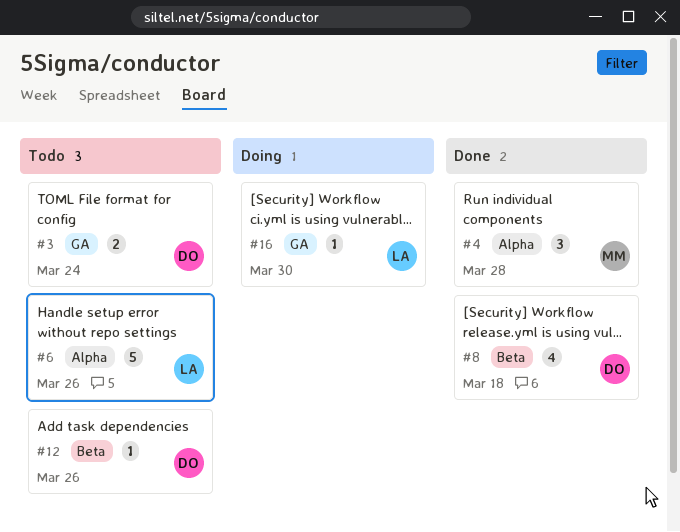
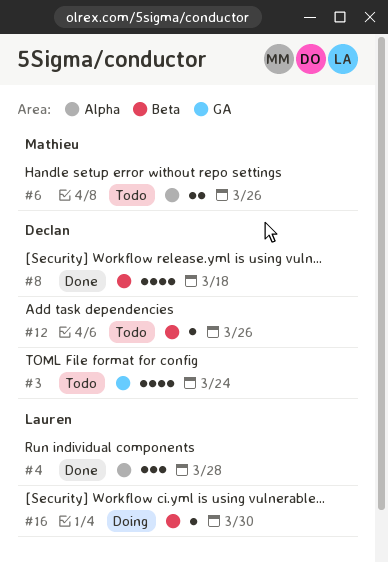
#3, estimate: 2 -> 4
#4, owner: Mathieu -> Lauren
#6, owner: Lauren -> Mathieu
#6, estimate: 5 -> 2
#16, label: GA -> Beta

